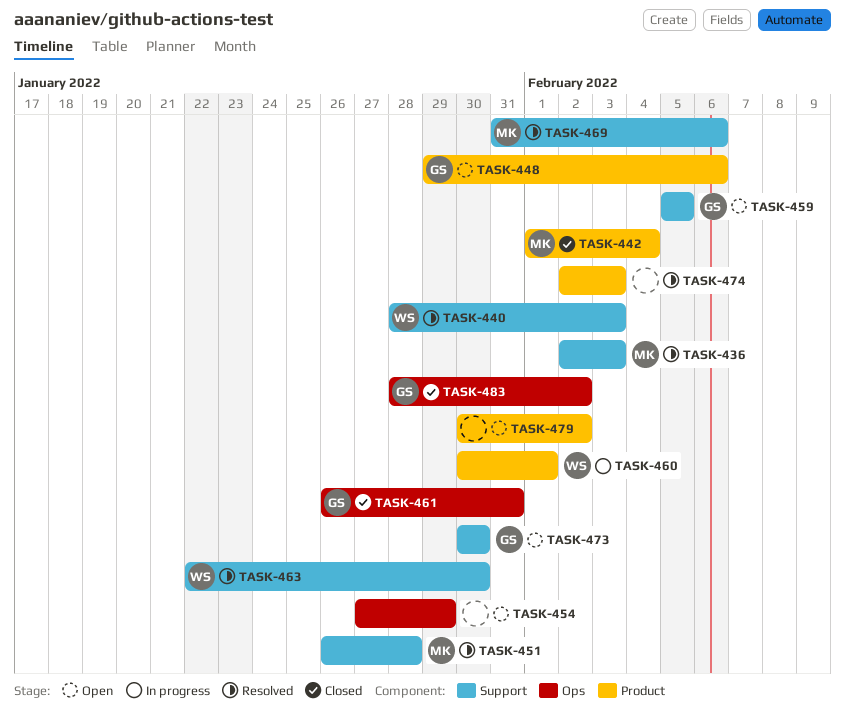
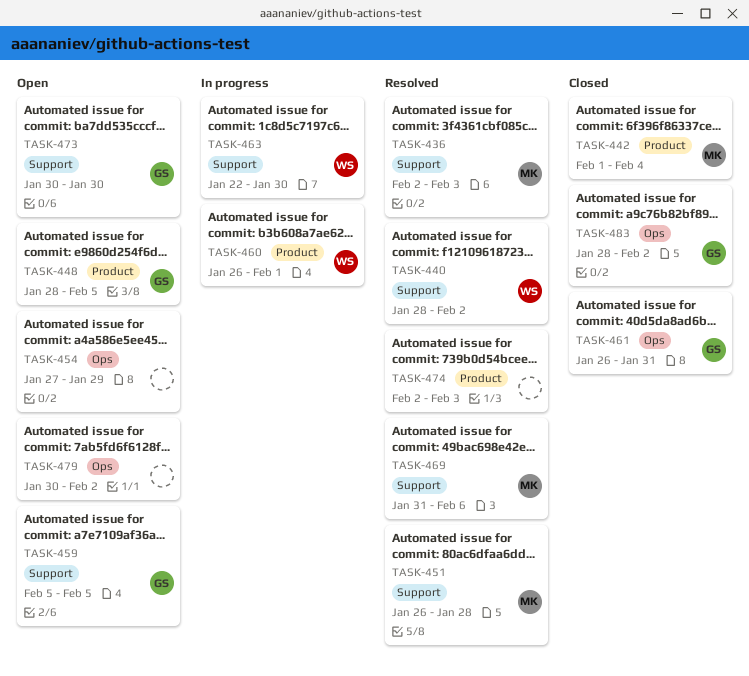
TASK-440, due: Feb 3 -> Feb 2
TASK-448, start: Jan 29 -> Jan 28
TASK-448, due: Feb 6 -> Feb 5
TASK-460, start: Jan 30 -> Jan 26
TASK-463, status: Resolved -> In progress
TASK-479, label: Product -> Ops

